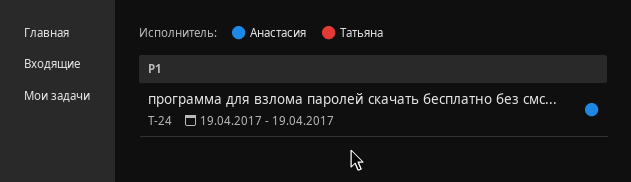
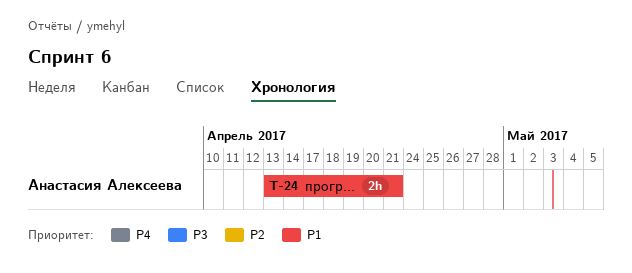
T-24, start: Apr 19 -> Apr 13
T-24, due: Apr 19 -> Apr 21

